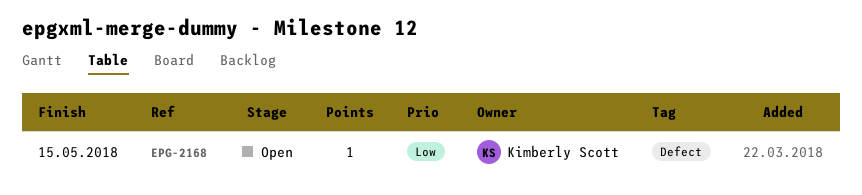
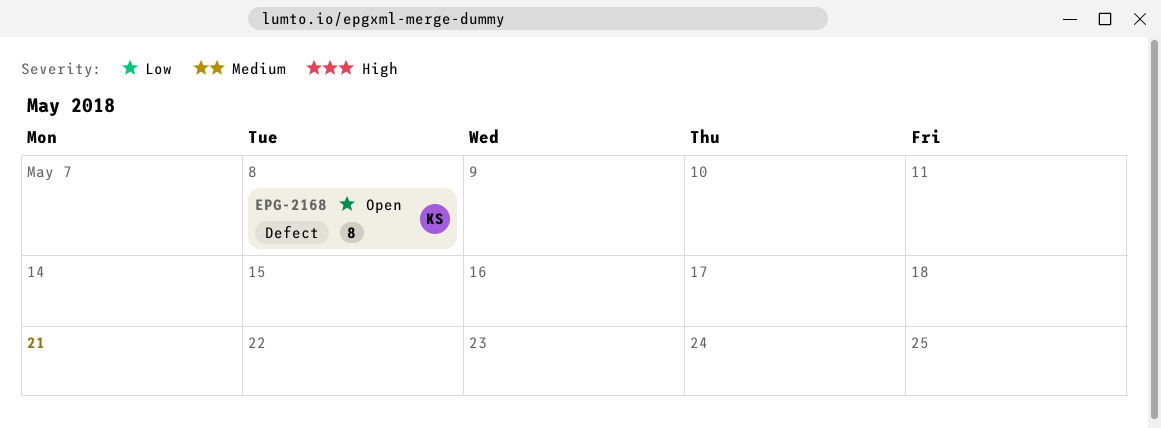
EPG-2168, estimate: 1 -> 8
EPG-2168, due: May 15 -> May 8

